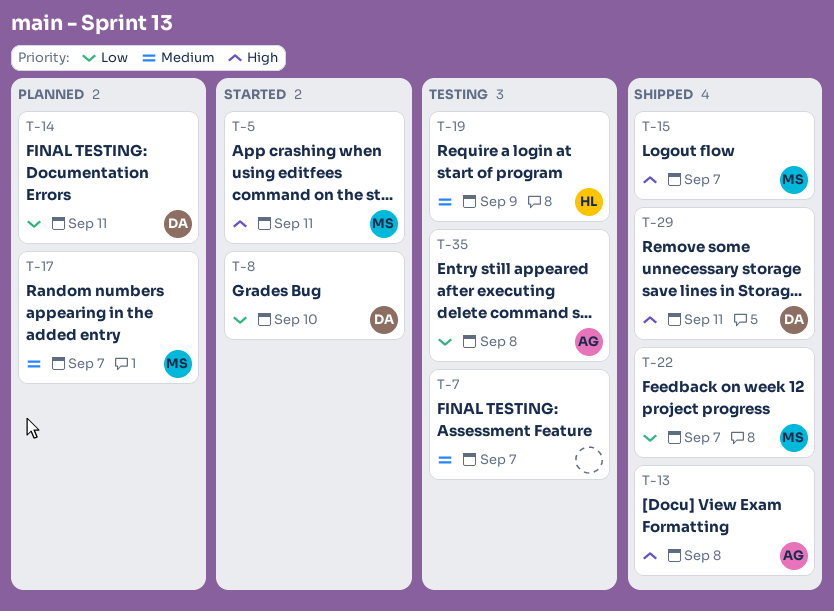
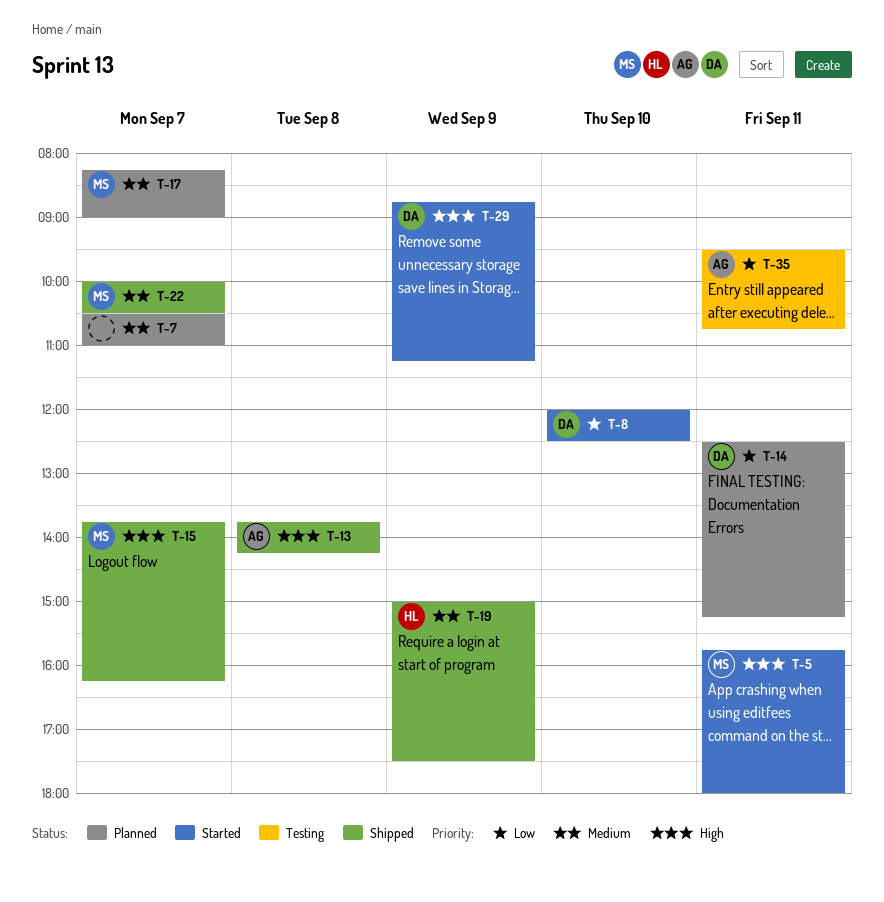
T-7, status: Testing -> Planned
T-19, status: Testing -> Shipped
T-22, priority: Low -> Medium
T-29, status: Shipped -> Started
T-29, day: Sep 11 -> Sep 9
T-35, day: Sep 8 -> Sep 11

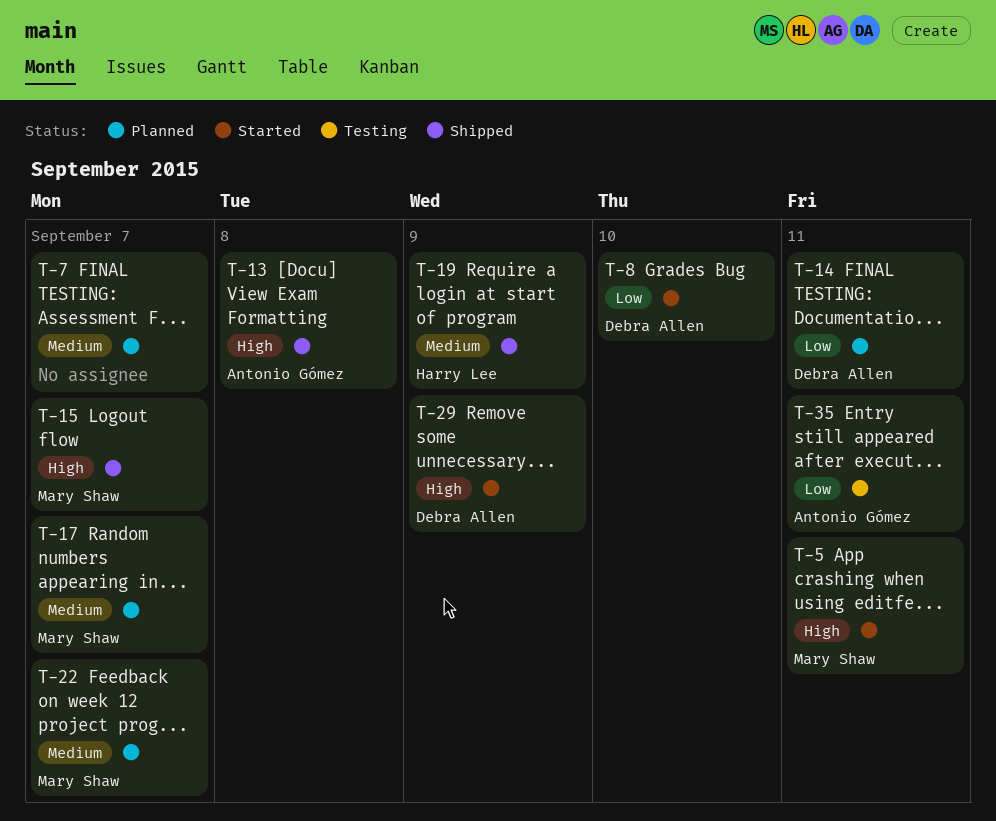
T-22, status: Shipped -> Planned

